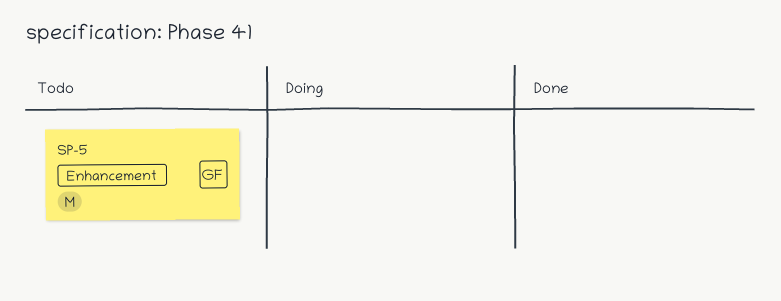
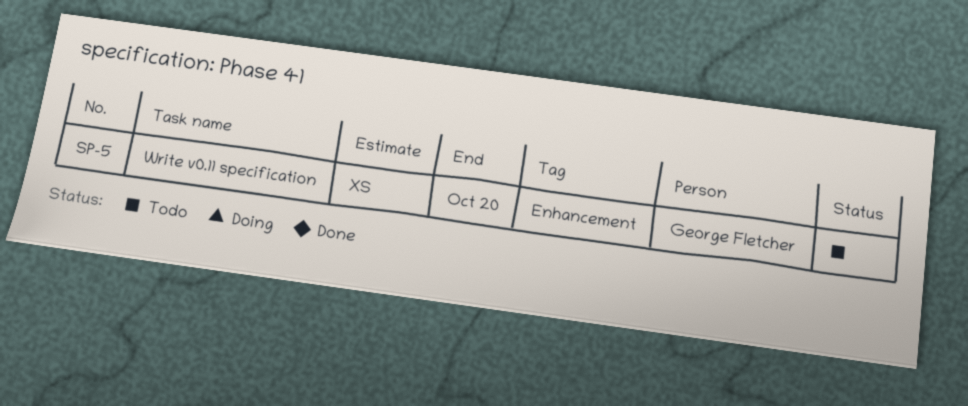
SP-5, estimate: M -> XS

